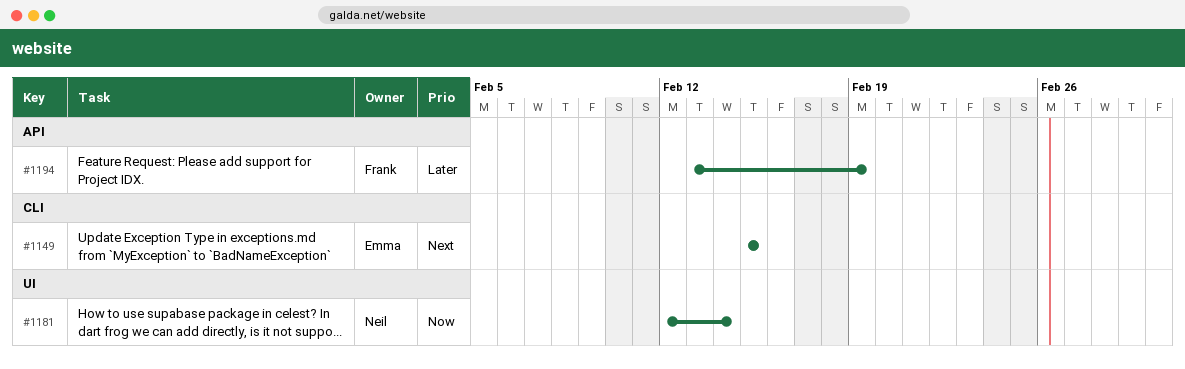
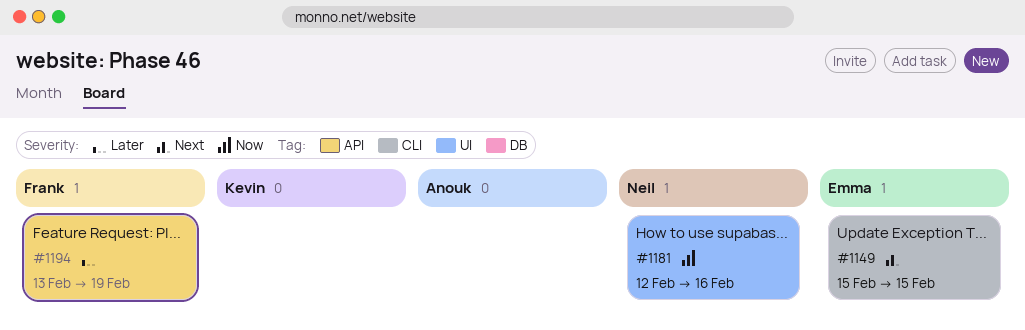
#1181, due: Feb 14 -> Feb 16

